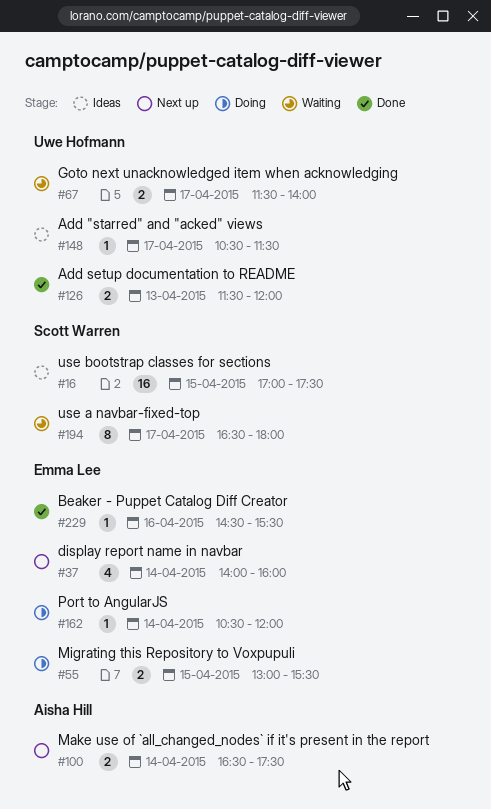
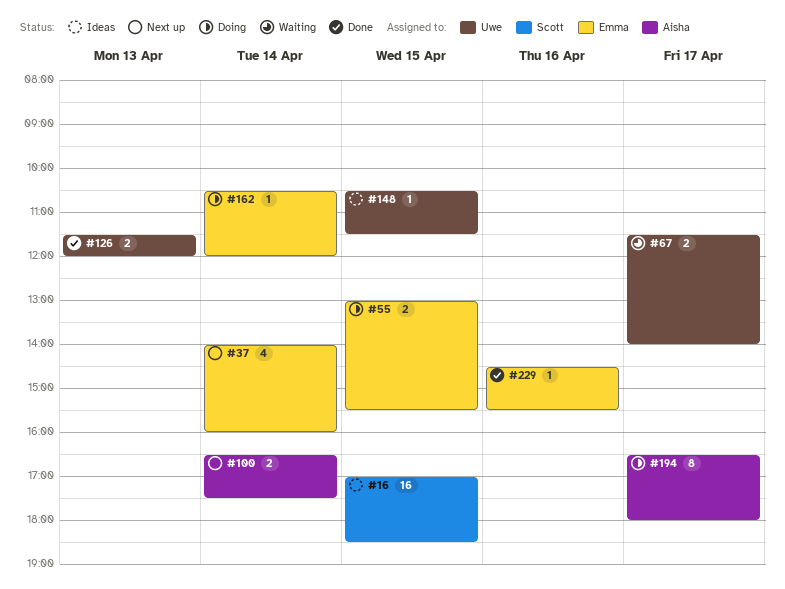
#16, ends: 17:30 -> 18:30
#148, day: Apr 17 -> Apr 15
#194, status: Waiting -> Doing
#194, owner: Scott Warren -> Aisha Hill

